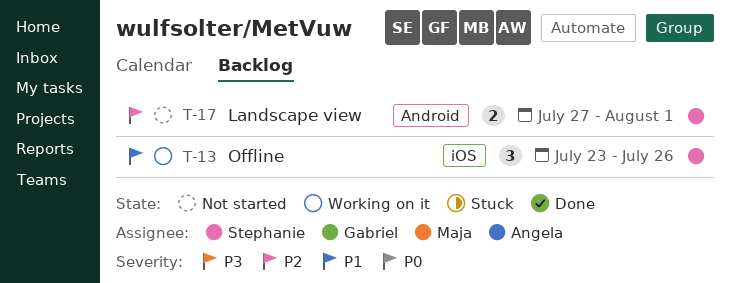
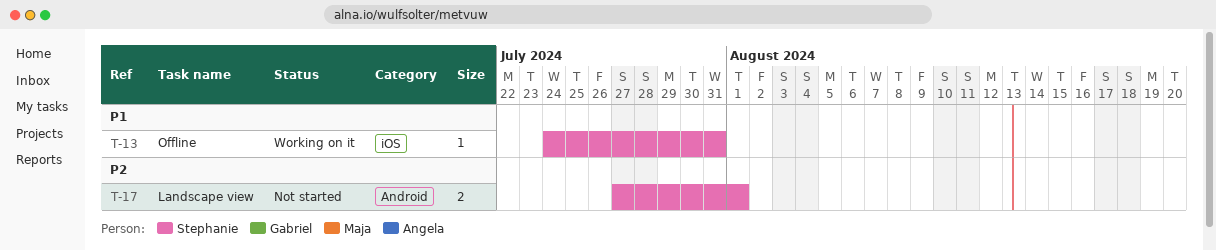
T-13, estimate: 3 -> 1
T-13, start: Jul 23 -> Jul 24
T-13, due: Jul 26 -> Jul 31

